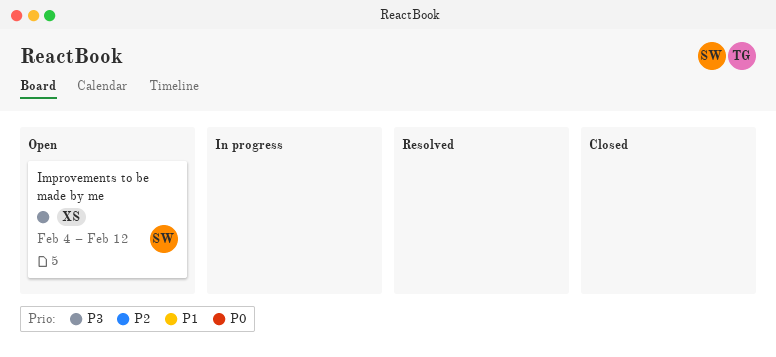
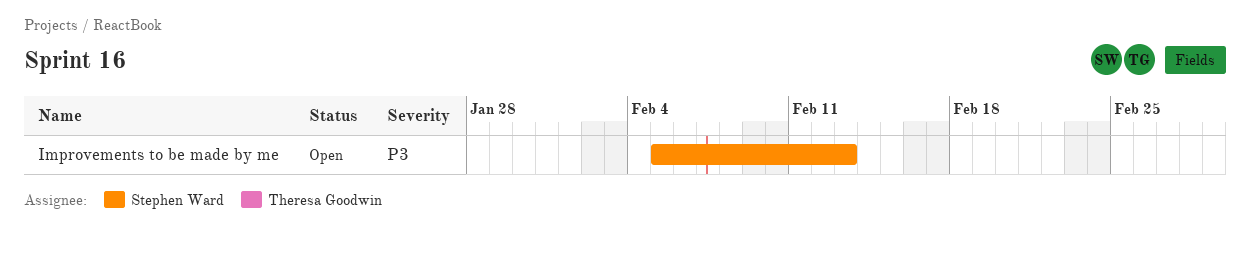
Improvements to be made by me, start: Feb 4 -> Feb 5
Improvements to be made by me, due: Feb 12 -> Feb 13

